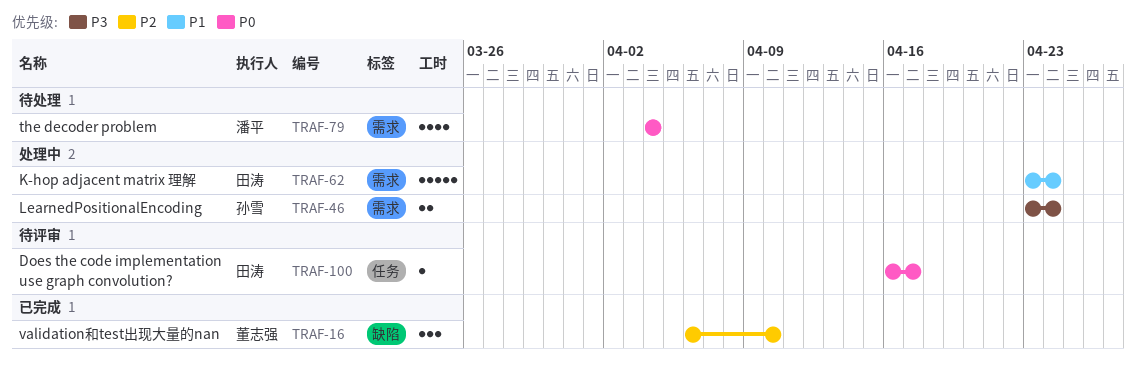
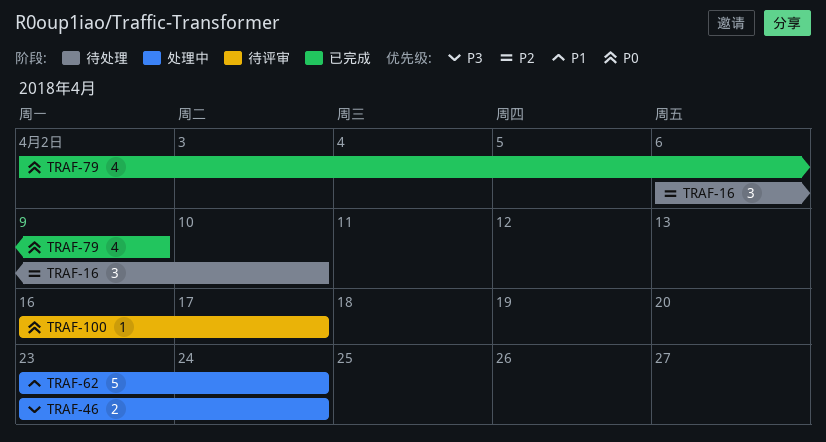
TRAF-16, status: 已完成 -> 待处理
TRAF-79, status: 待处理 -> 已完成
TRAF-79, start: Apr 4 -> Apr 2
TRAF-79, due: Apr 4 -> Apr 9

